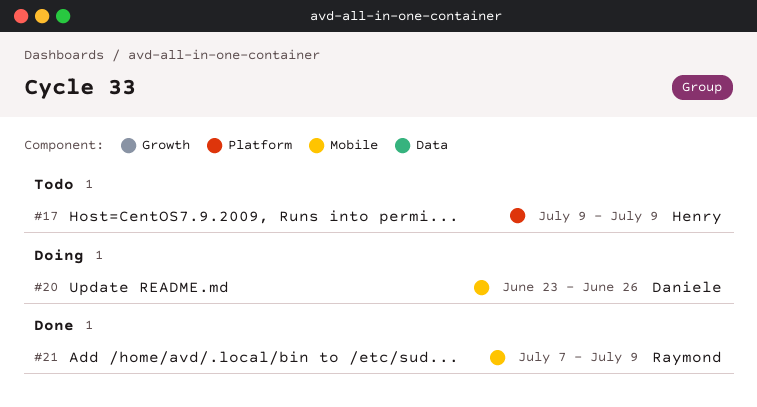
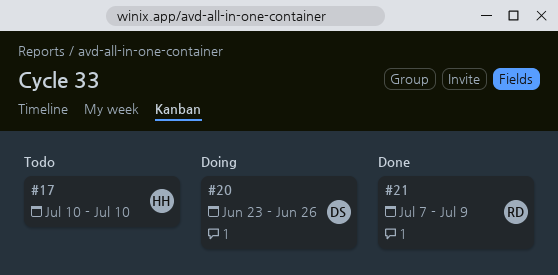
#17, start: Jul 9 -> Jul 10
#17, due: Jul 9 -> Jul 10

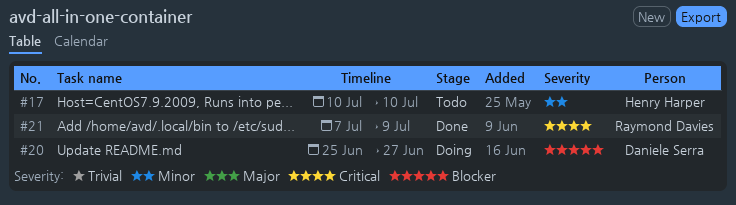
#20, start: Jun 23 -> Jun 25
#20, due: Jun 26 -> Jun 27

